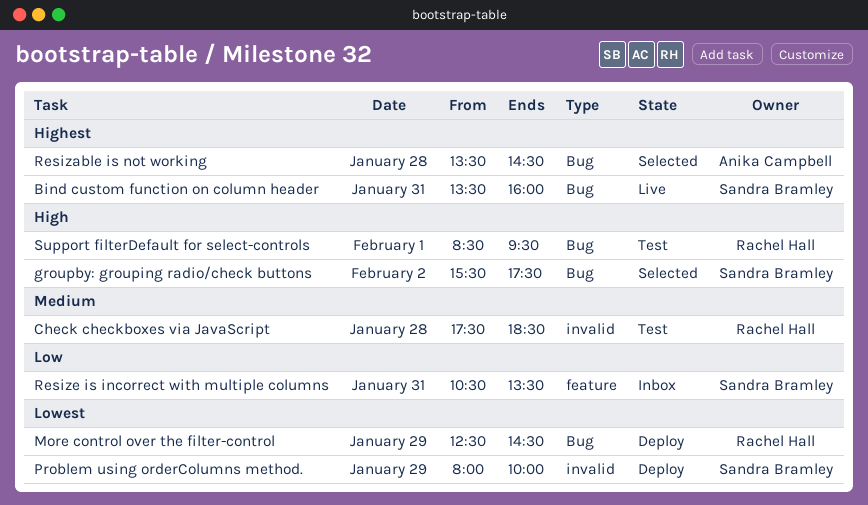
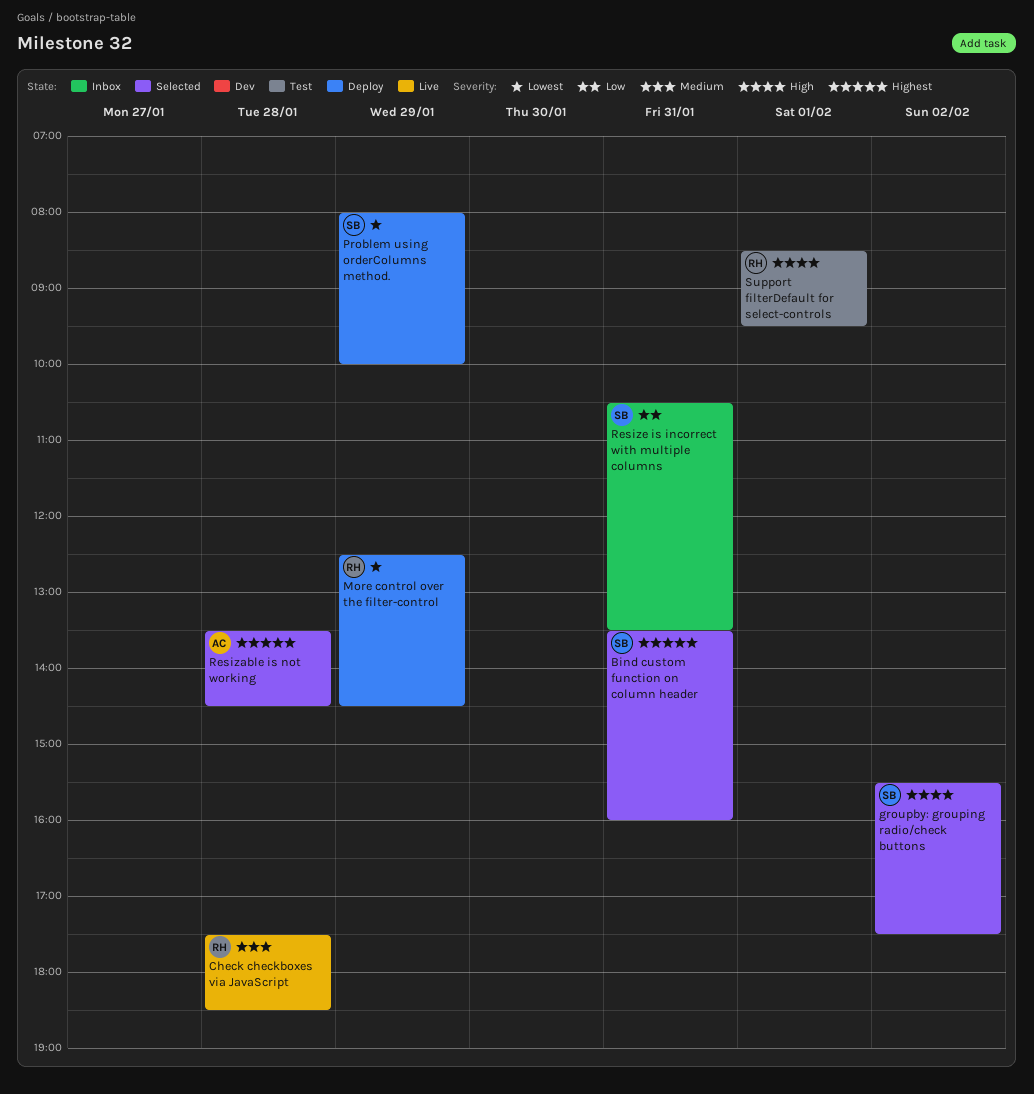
Bind custom function on column header, status: Live -> Selected
Check checkboxes via JavaScript, status: Test -> Live

